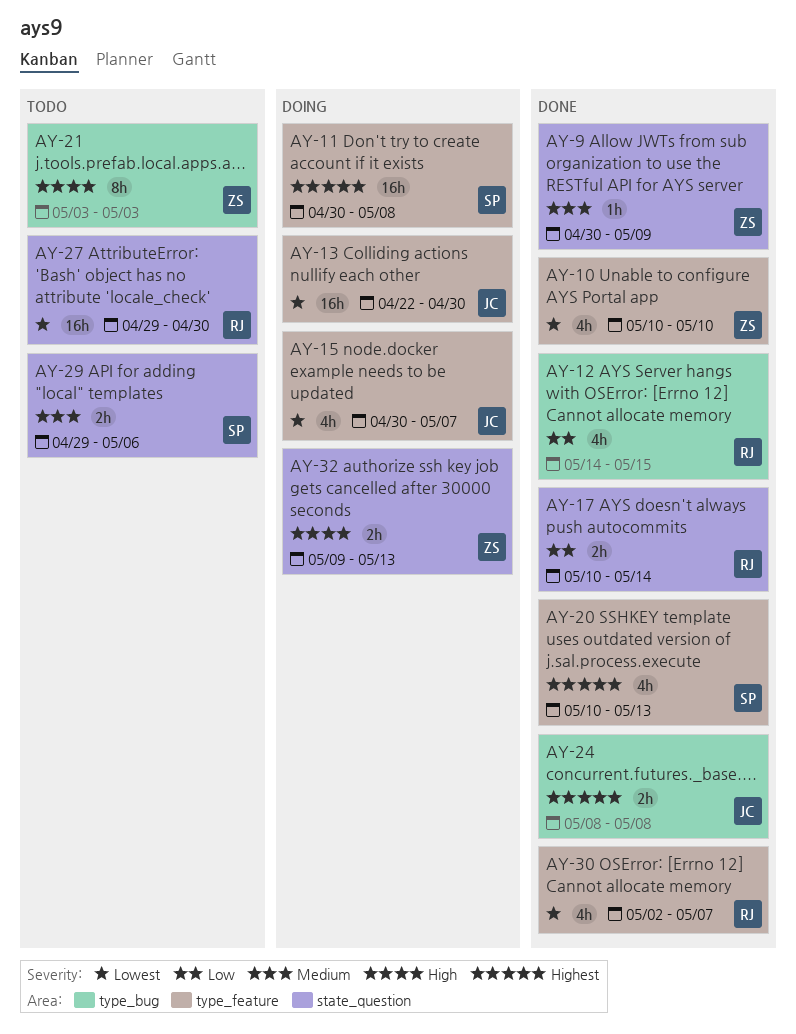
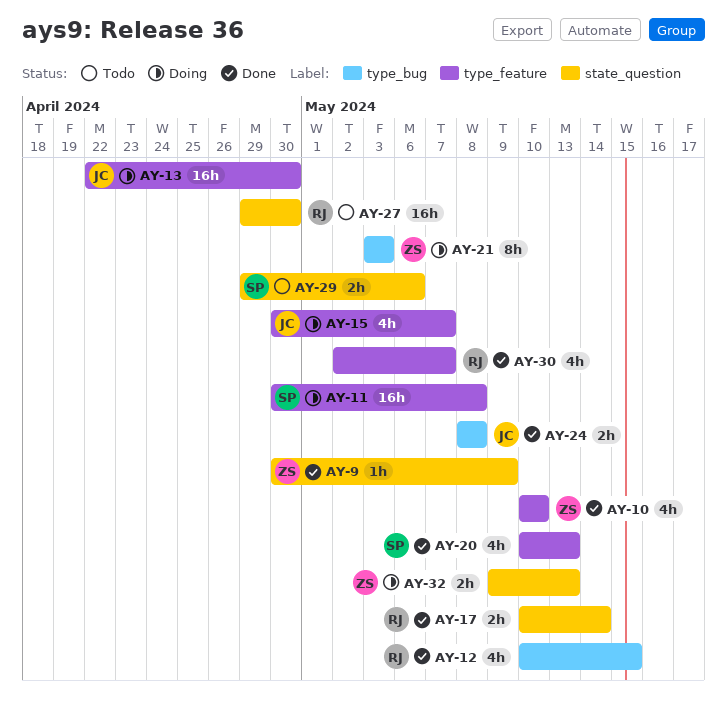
AY-12, start: May 14 -> May 10
AY-21, status: Todo -> Doing

